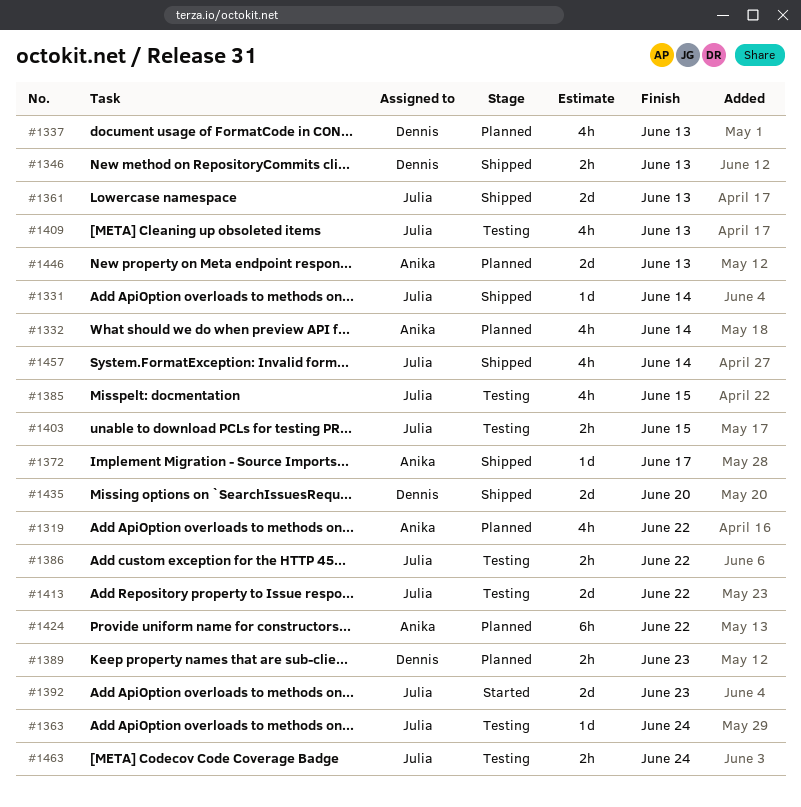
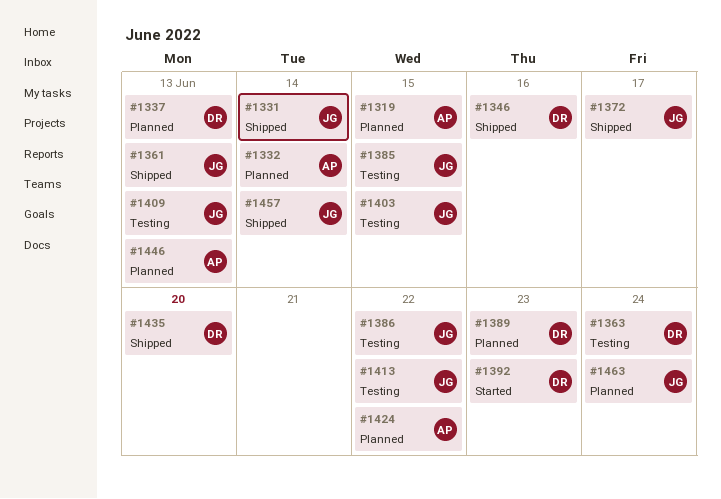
#1319, due: Jun 22 -> Jun 15
#1346, due: Jun 13 -> Jun 16
#1363, owner: Julia -> Dennis
#1372, owner: Anika -> Julia
#1392, owner: Julia -> Dennis
#1463, status: Testing -> Planned

